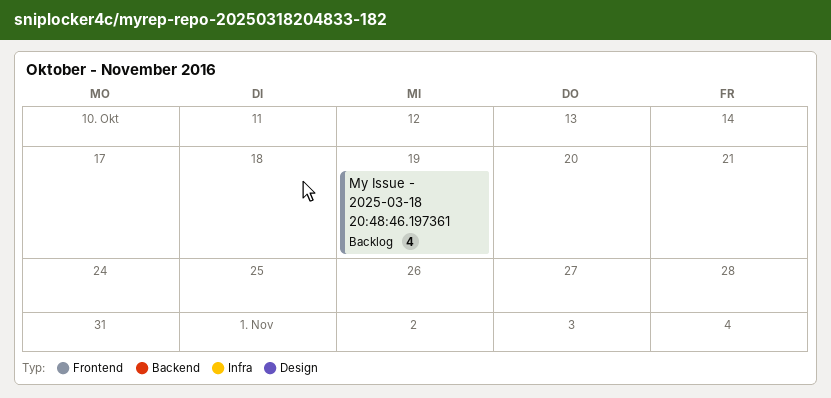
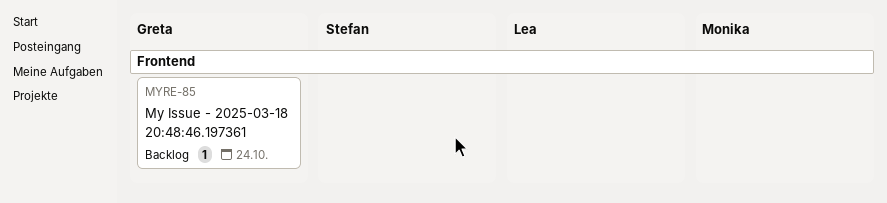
My Issue - 2025-03-18 20:48:46.197361, estimate: 4 -> 1
My Issue - 2025-03-18 20:48:46.197361, due: Oct 19 -> Oct 24

